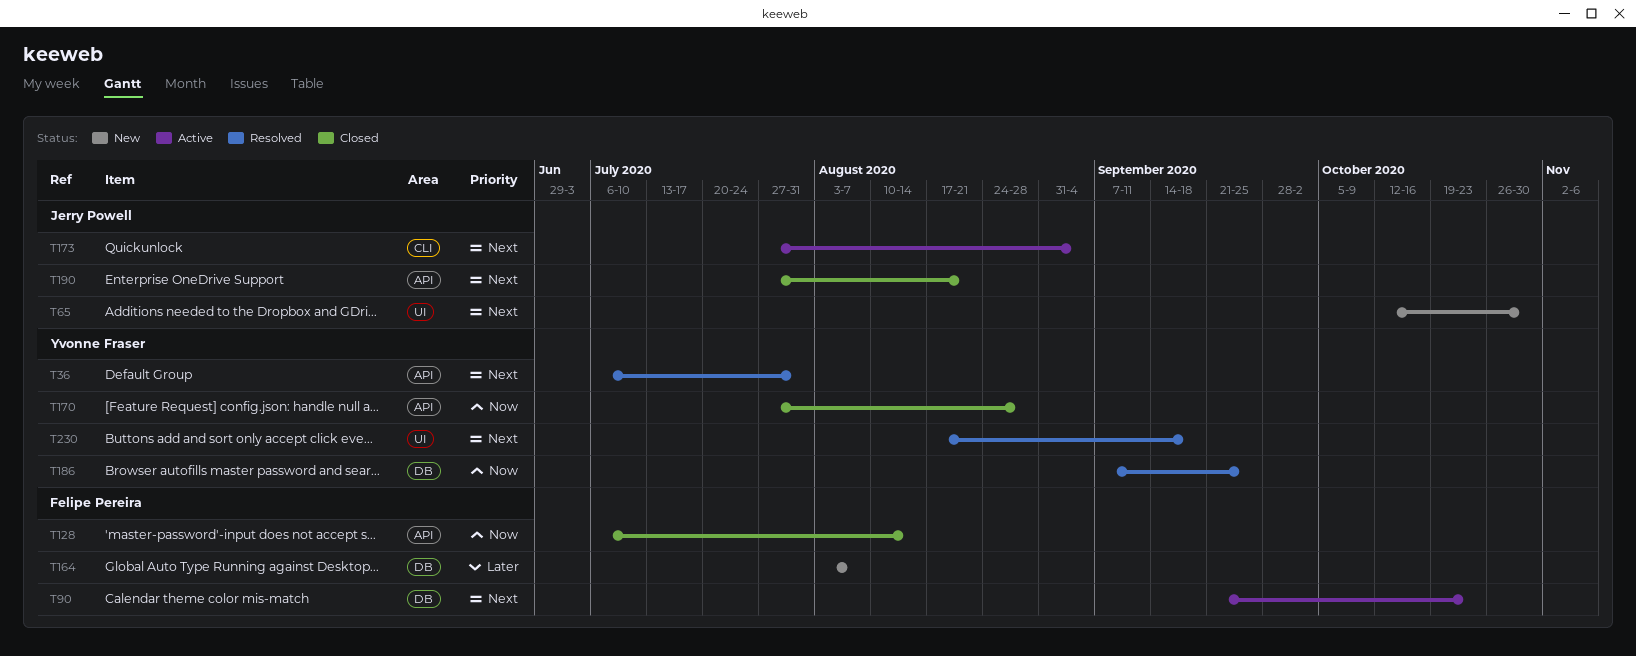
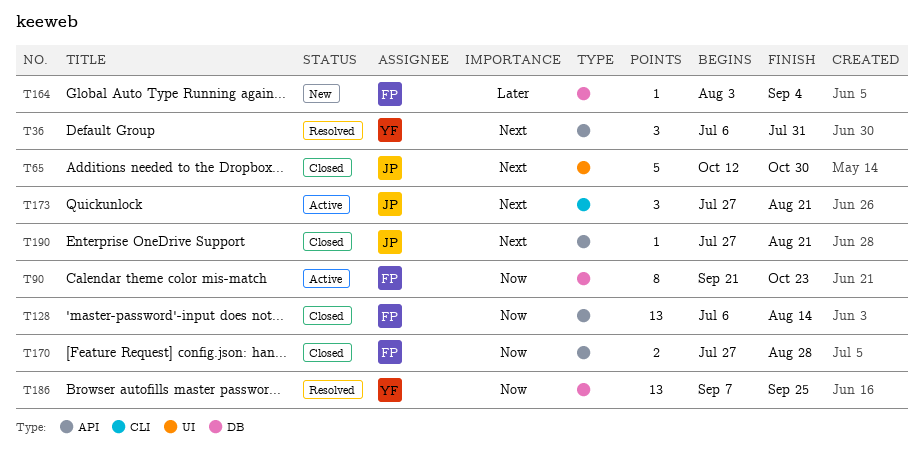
T65, status: New -> Closed
T90, priority: Next -> Now
T164, due: Aug 7 -> Sep 4
T170, owner: Yvonne Fraser -> Felipe Pereira
T173, due: Sep 4 -> Aug 21
T230: present -> none

